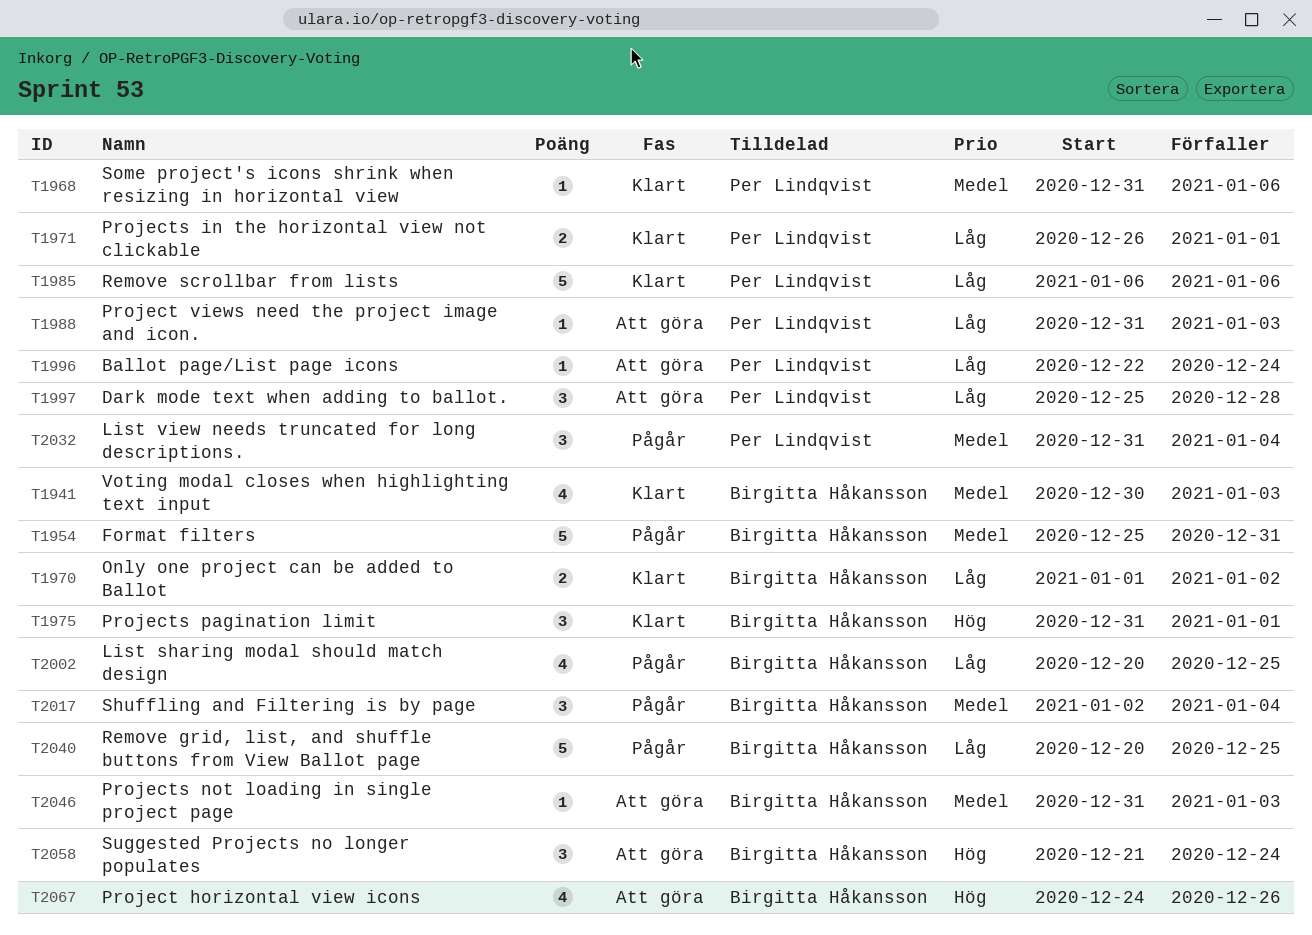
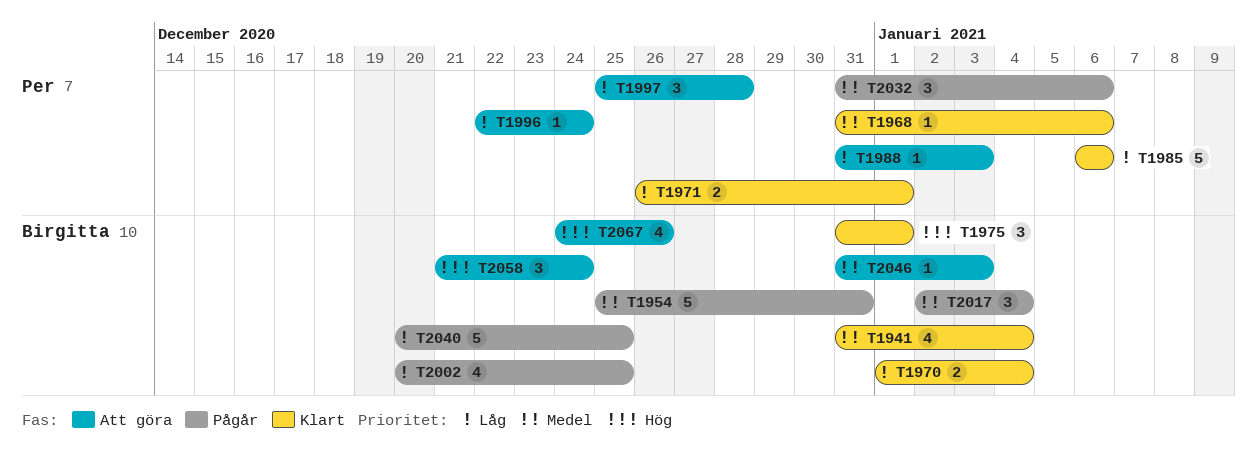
T1941, start: Dec 30 -> Dec 31
T1941, due: Jan 3 -> Jan 4
T1970, due: Jan 2 -> Jan 4
T2032, due: Jan 4 -> Jan 6

